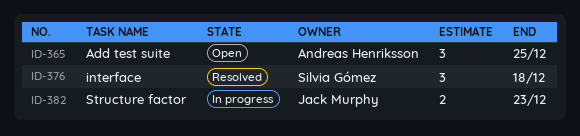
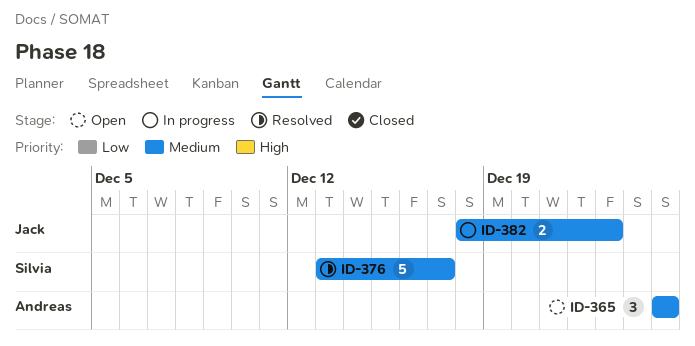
ID-376, estimate: 3 -> 5
ID-376, due: Dec 18 -> Dec 17

